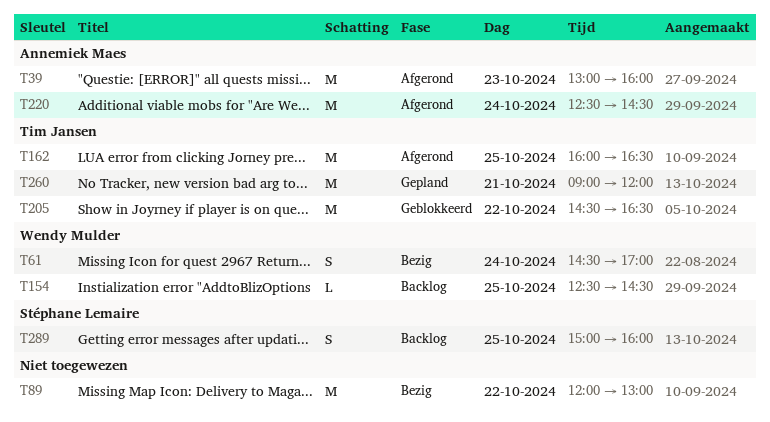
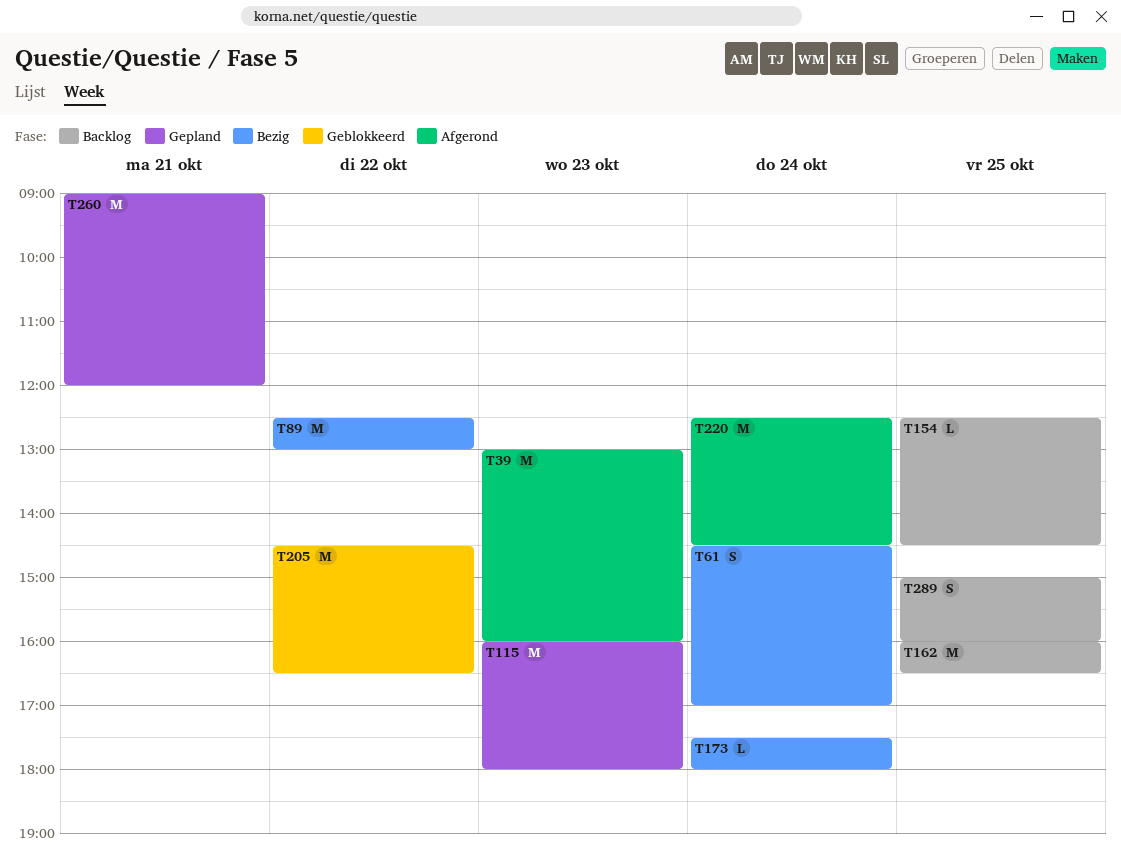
T89, begins: 12:00 -> 12:30
T115: none -> present
T162, status: Afgerond -> Backlog
T173: none -> present

